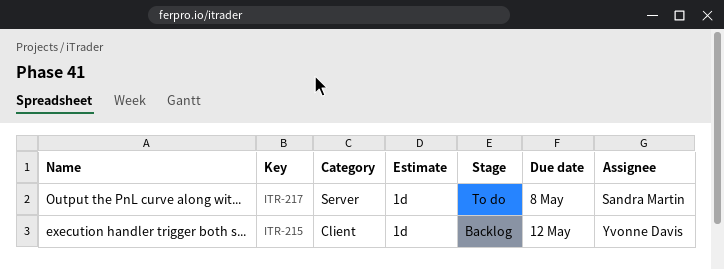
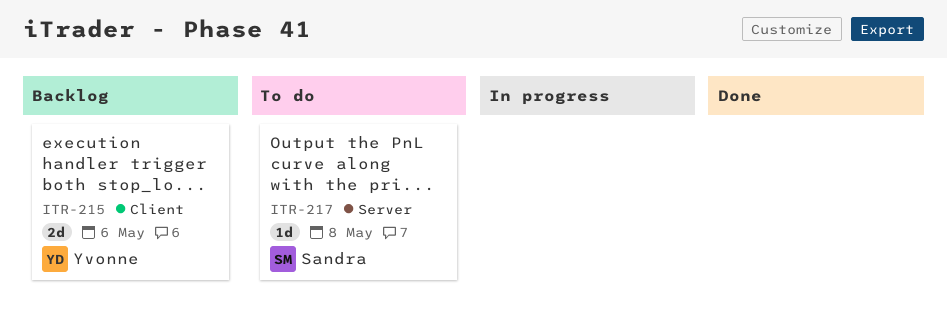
ITR-215, estimate: 1d -> 2d
ITR-215, due: May 12 -> May 6

